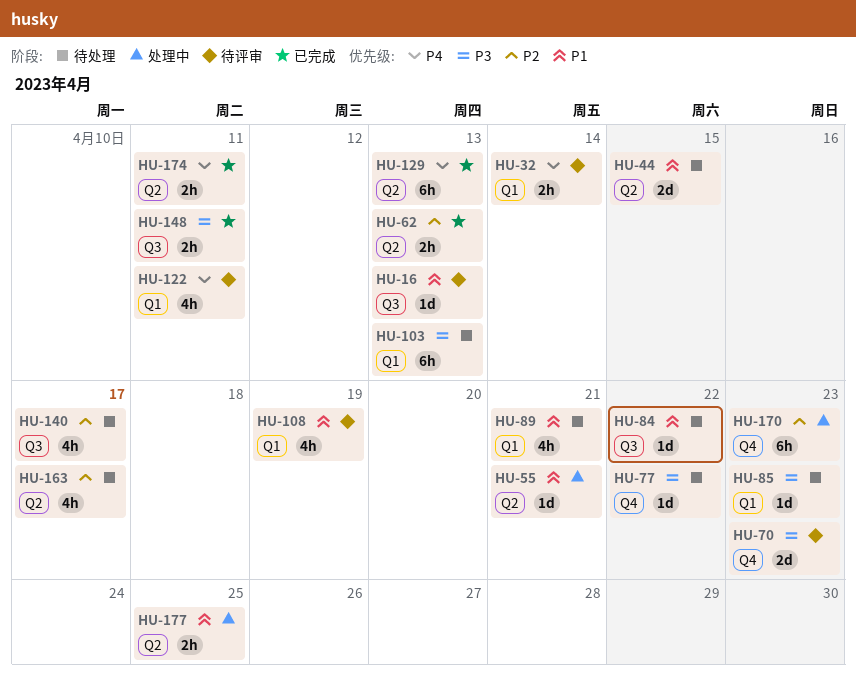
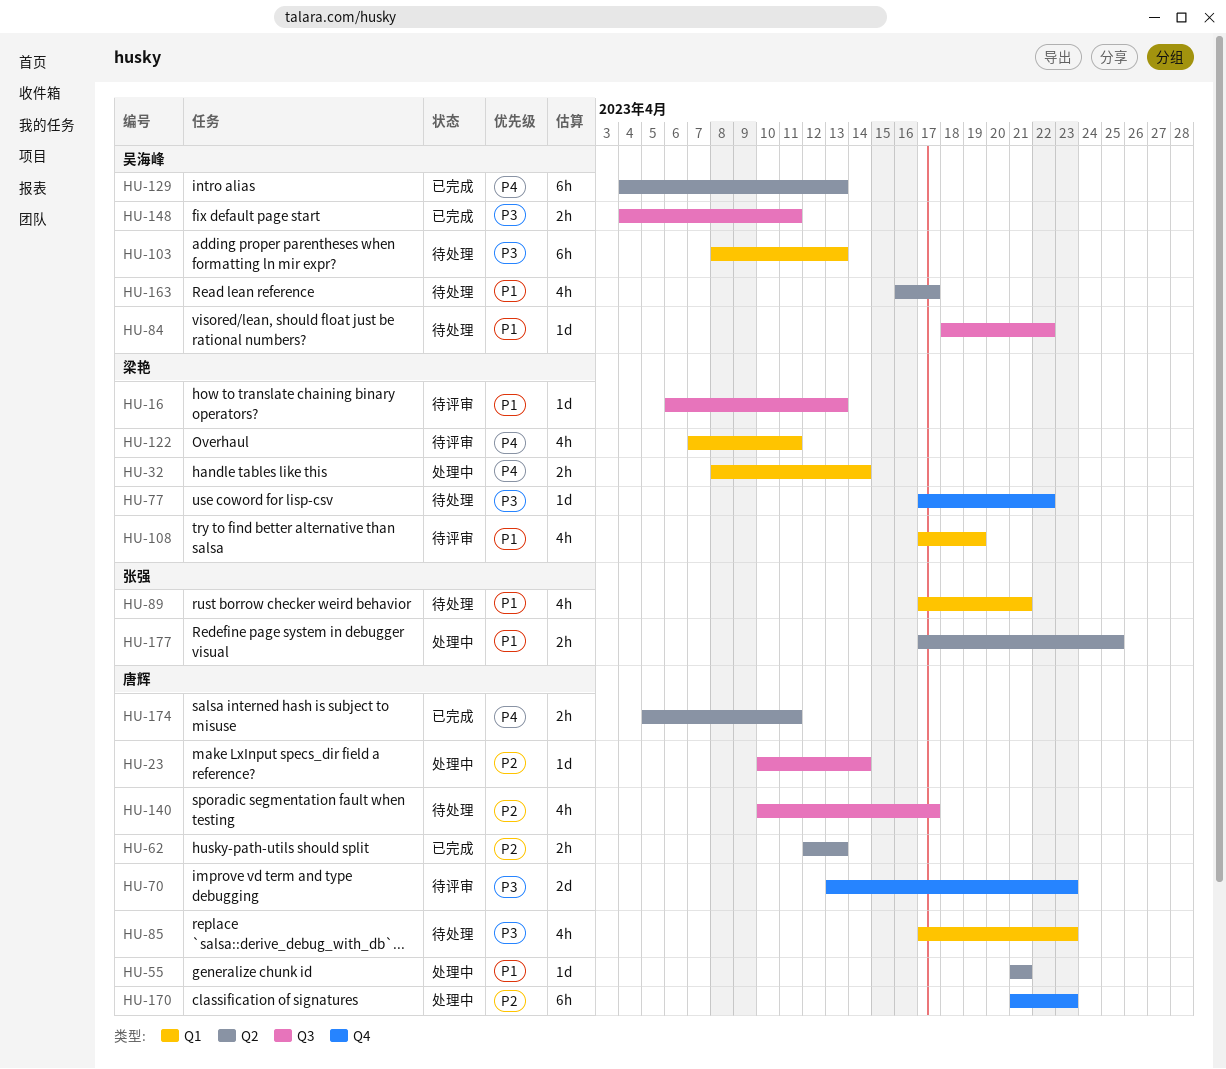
HU-23: none -> present
HU-32, status: 待评审 -> 处理中
HU-44: present -> none
HU-85, estimate: 1d -> 4h
HU-163, priority: P2 -> P1

